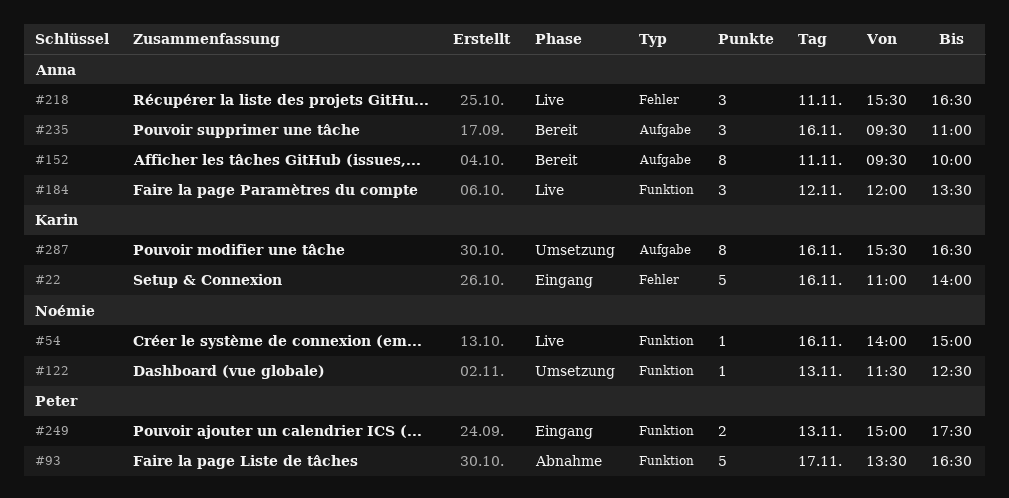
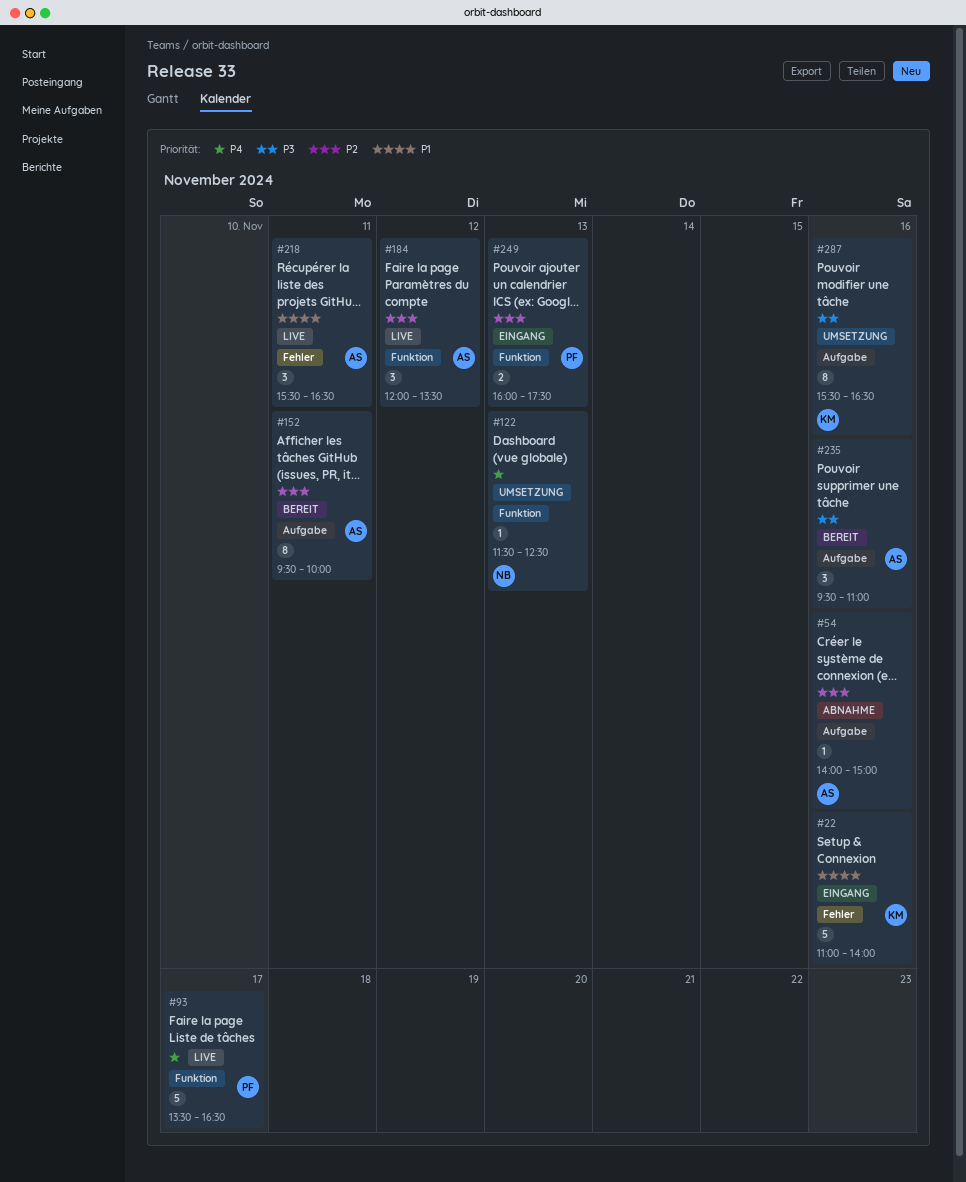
#54, status: Live -> Abnahme
#54, owner: Noémie -> Anna
#54, label: Funktion -> Aufgabe
#93, status: Abnahme -> Live
#249, begins: 15:00 -> 16:00

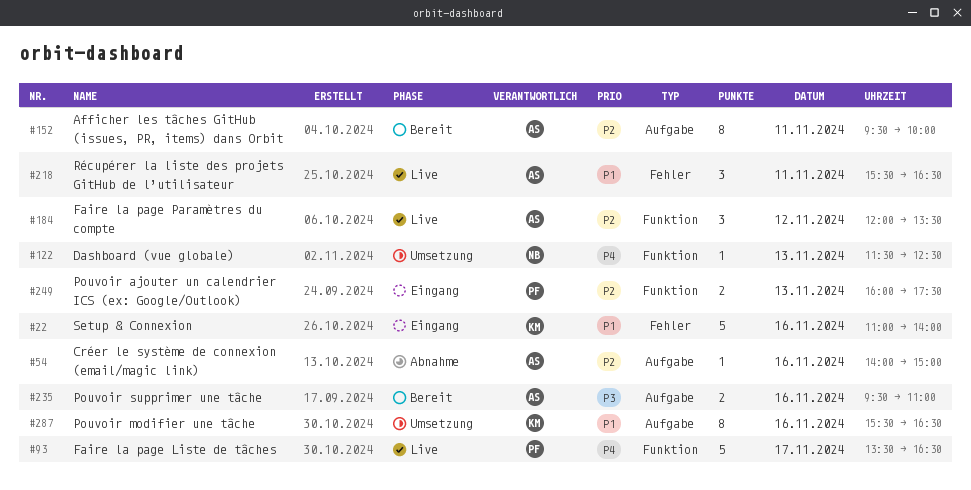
#235, estimate: 3 -> 2
#287, priority: P3 -> P1

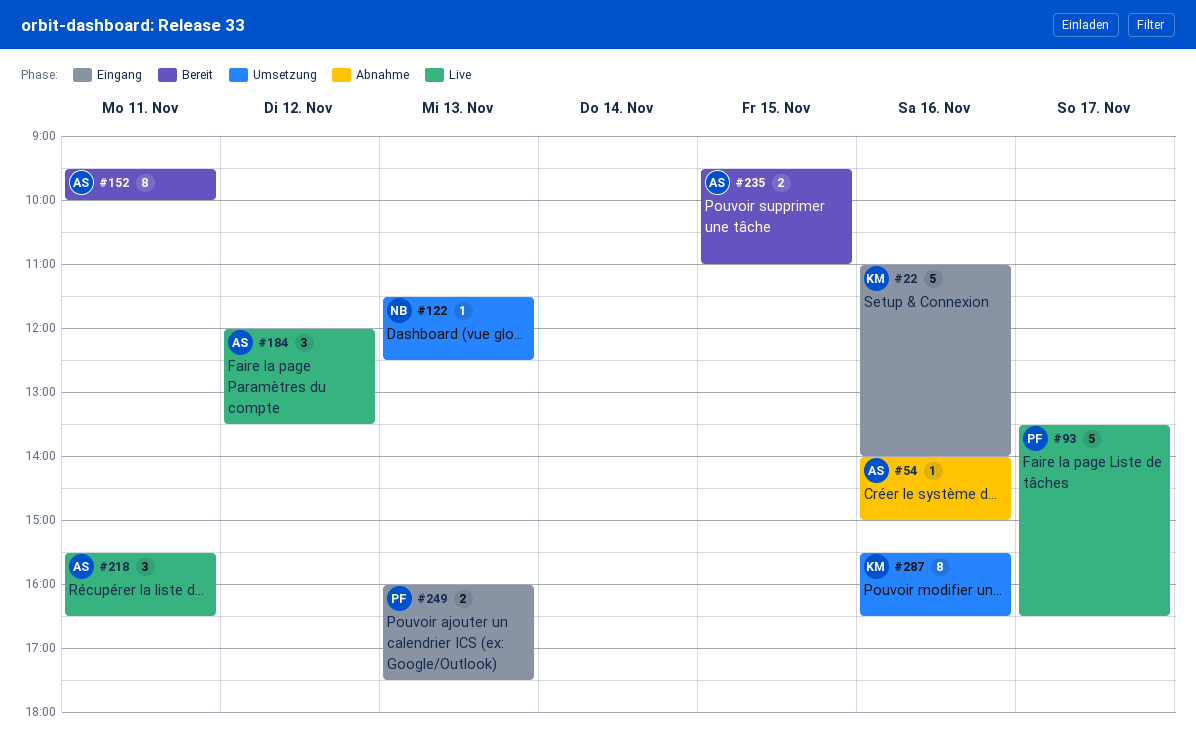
#235, day: Nov 16 -> Nov 15

